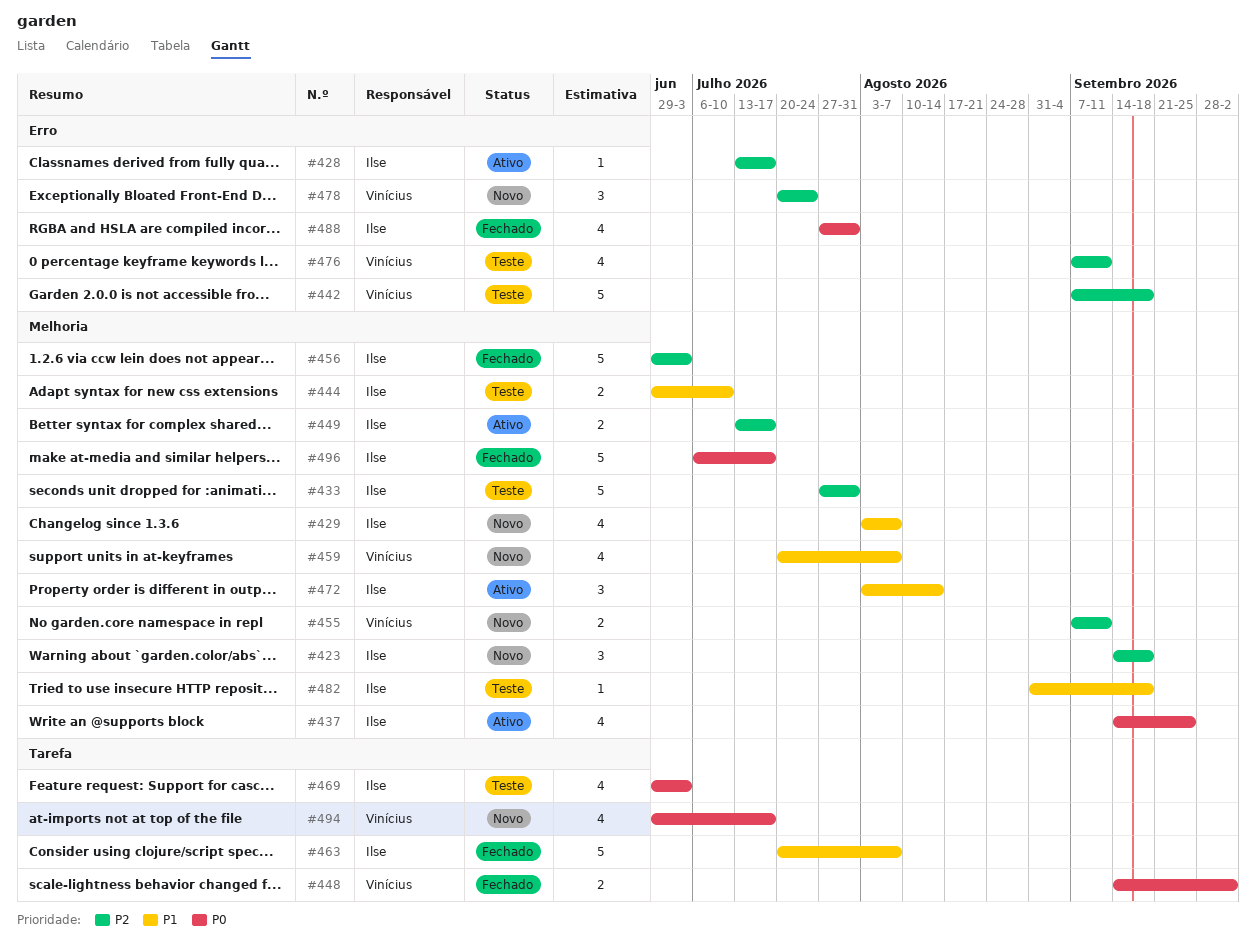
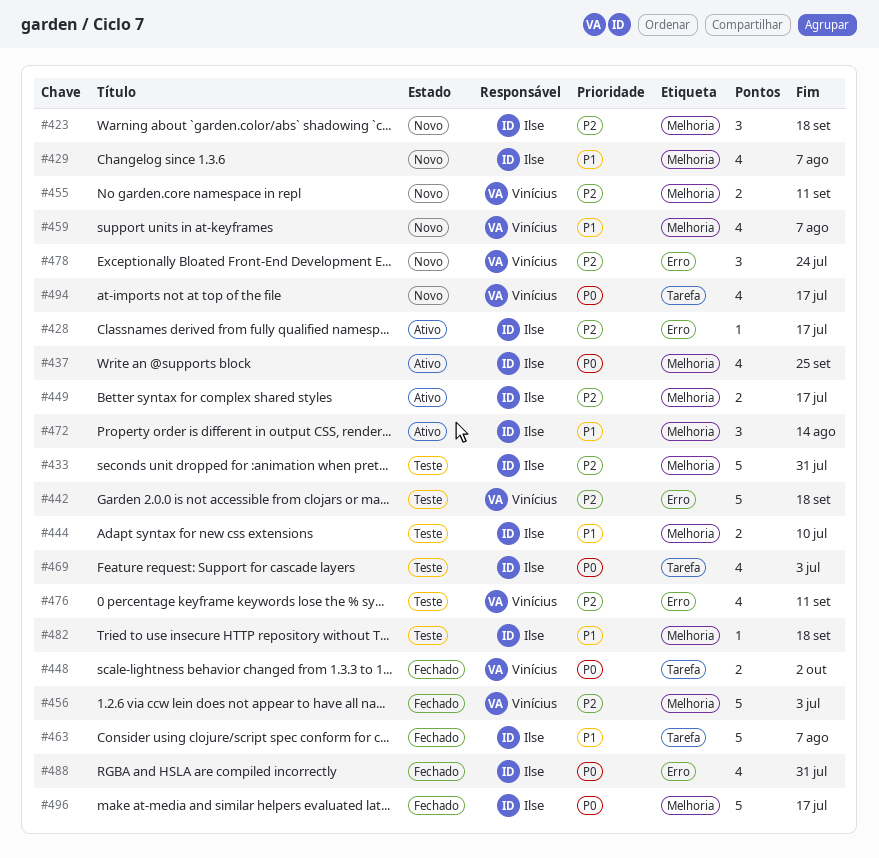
#456, owner: Ilse -> Vinícius

